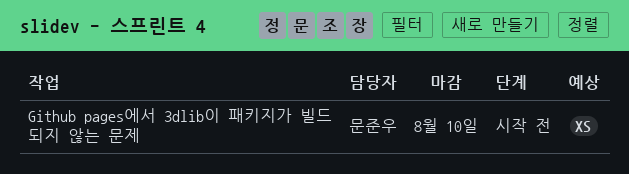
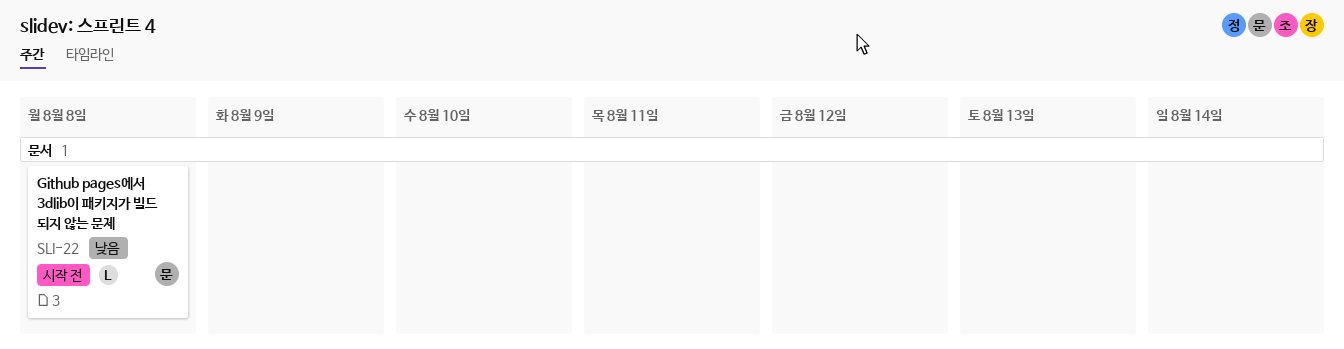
Github pages에서 3dlib이 패키지가 빌드 되지 않는 문제, estimate: XS -> L
Github pages에서 3dlib이 패키지가 빌드 되지 않는 문제, due: Aug 10 -> Aug 8

